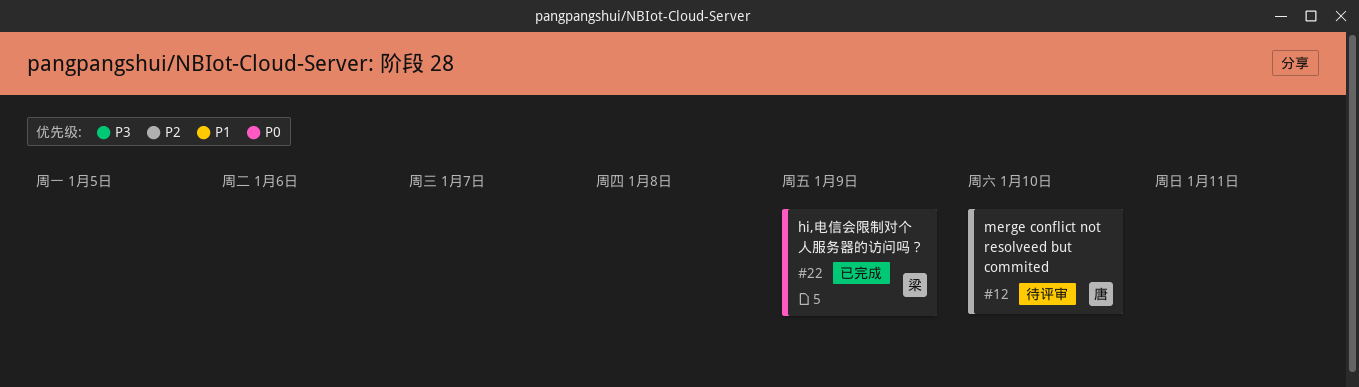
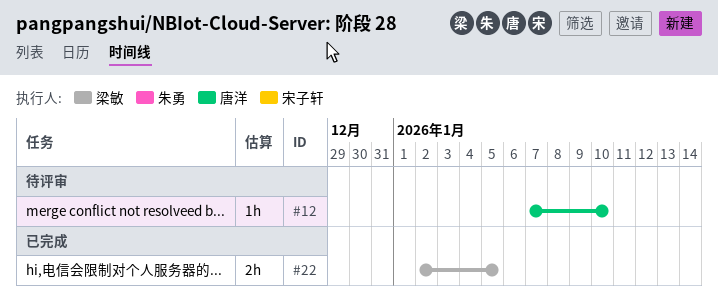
#22, due: Jan 9 -> Jan 5

